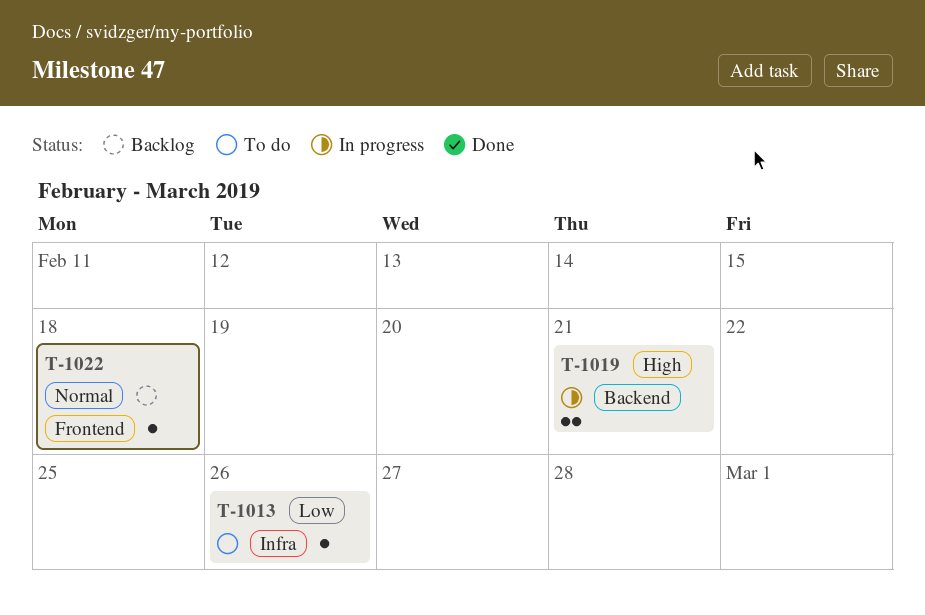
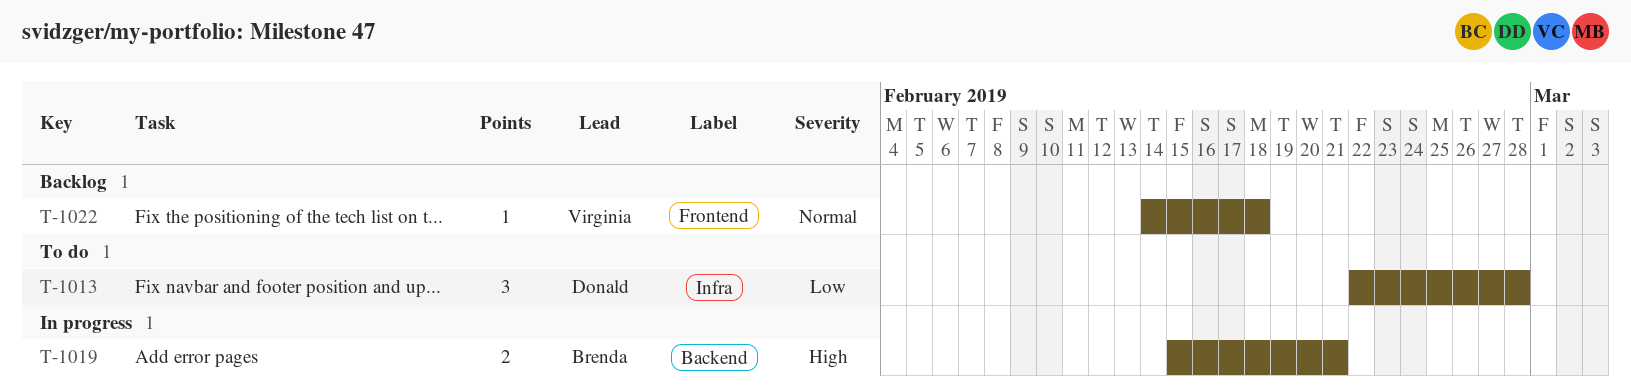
T-1013, estimate: 1 -> 3
T-1013, due: Feb 26 -> Feb 28

